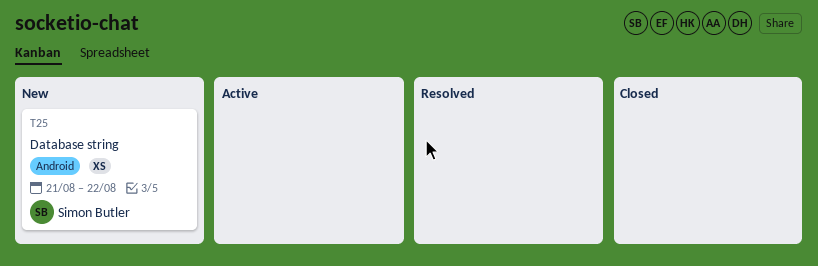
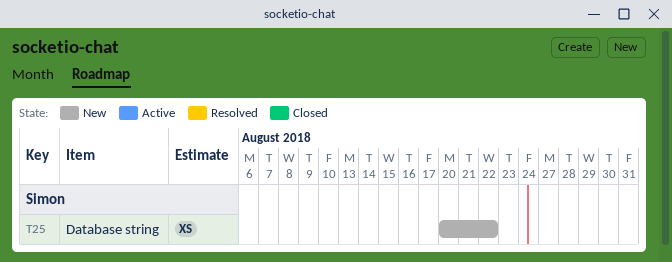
T25, start: Aug 21 -> Aug 20

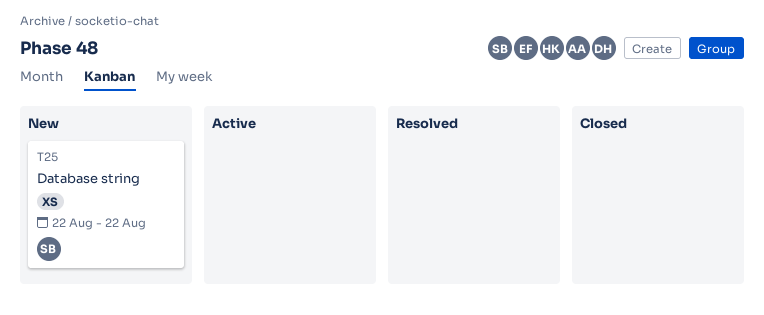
T25, start: Aug 20 -> Aug 22

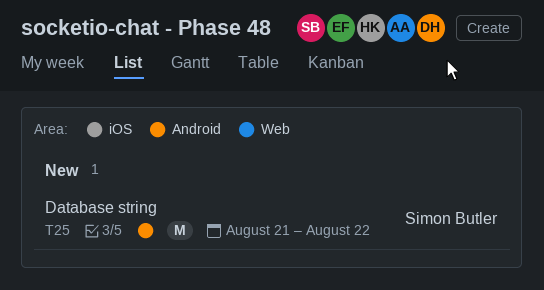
T25, estimate: XS -> M
T25, start: Aug 22 -> Aug 21

